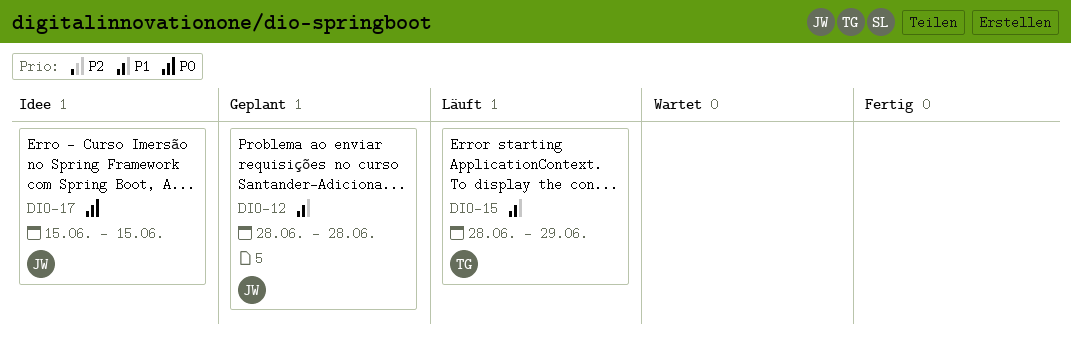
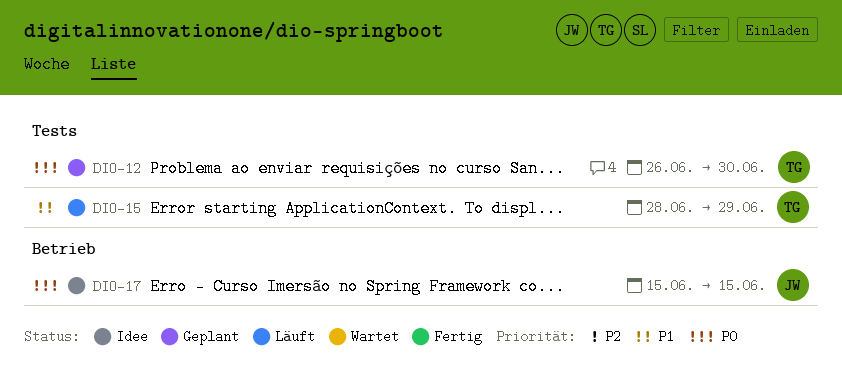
DIO-12, owner: JW -> TG
DIO-12, priority: P1 -> P0
DIO-12, start: Jun 28 -> Jun 26
DIO-12, due: Jun 28 -> Jun 30

